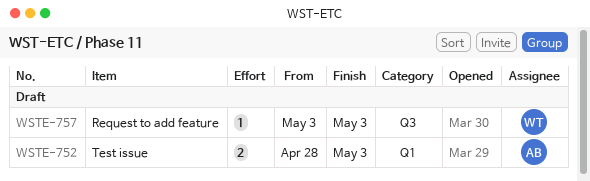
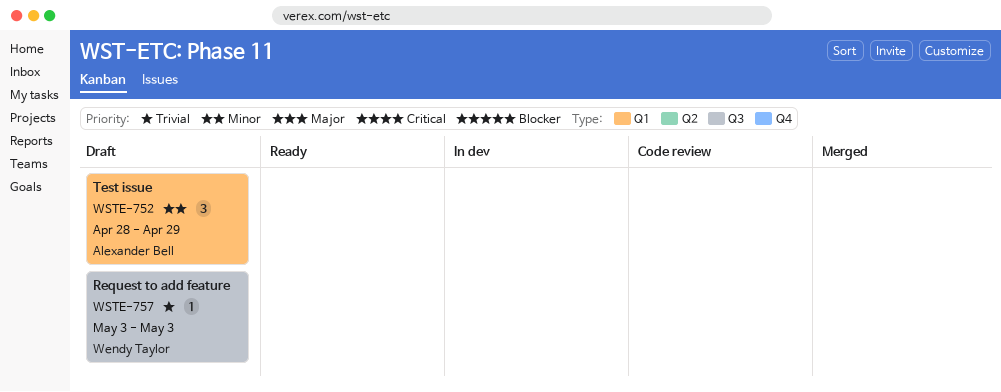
WSTE-752, estimate: 2 -> 3
WSTE-752, due: May 3 -> Apr 29

